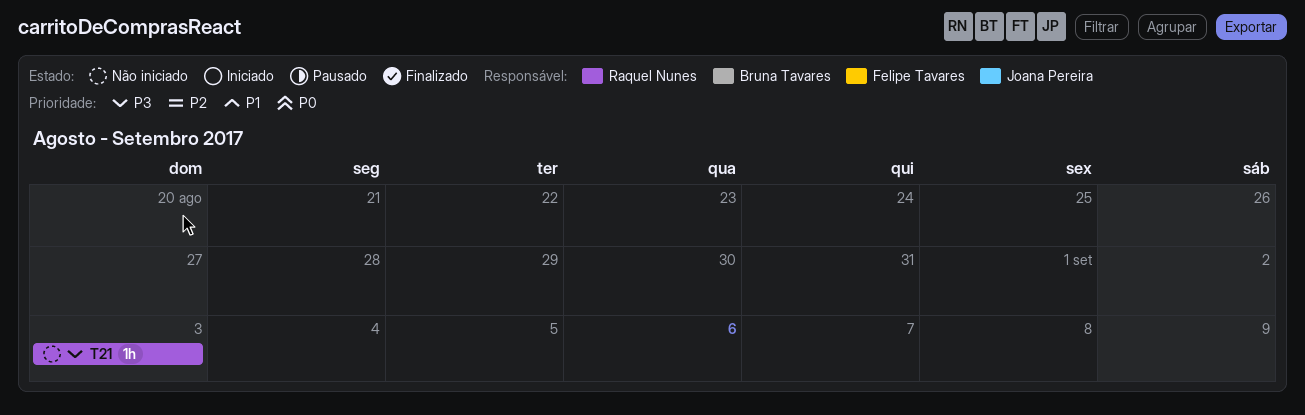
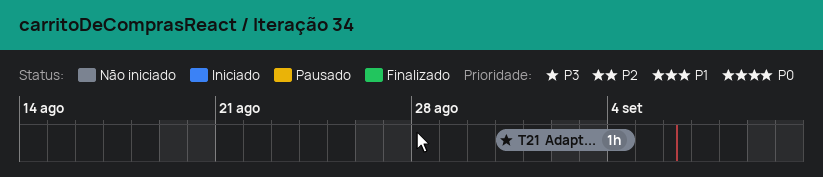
T21, start: Sep 3 -> Aug 31
T21, due: Sep 3 -> Sep 4

